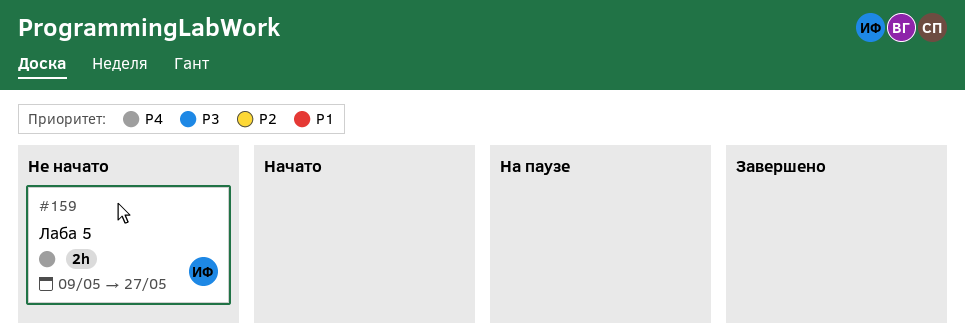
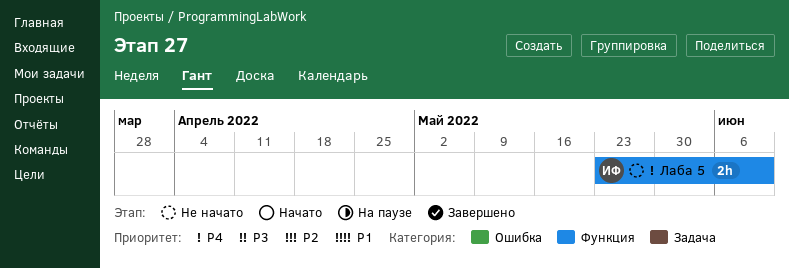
Лаба 5, start: May 9 -> May 23
Лаба 5, due: May 27 -> Jun 10

